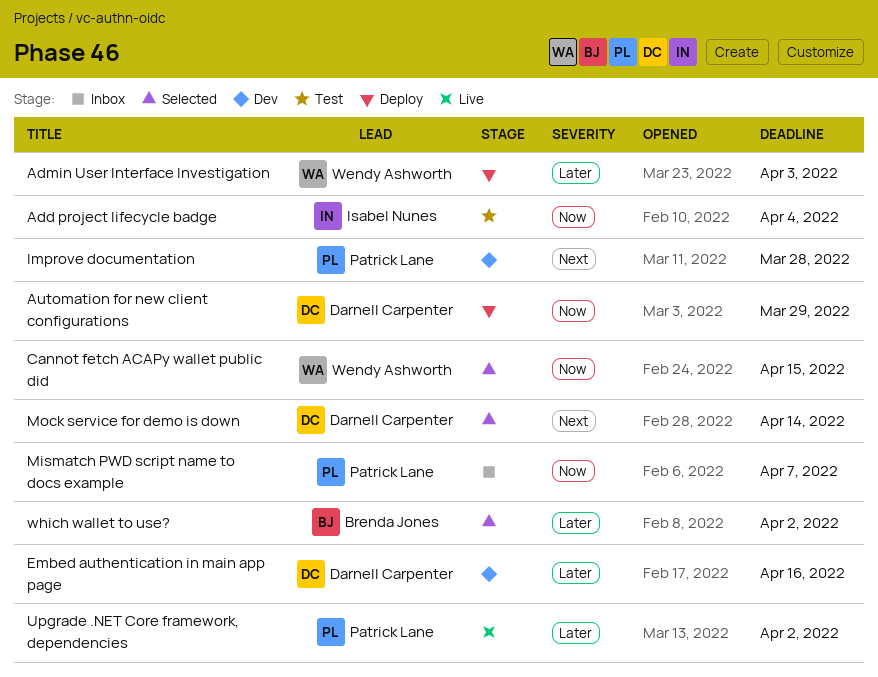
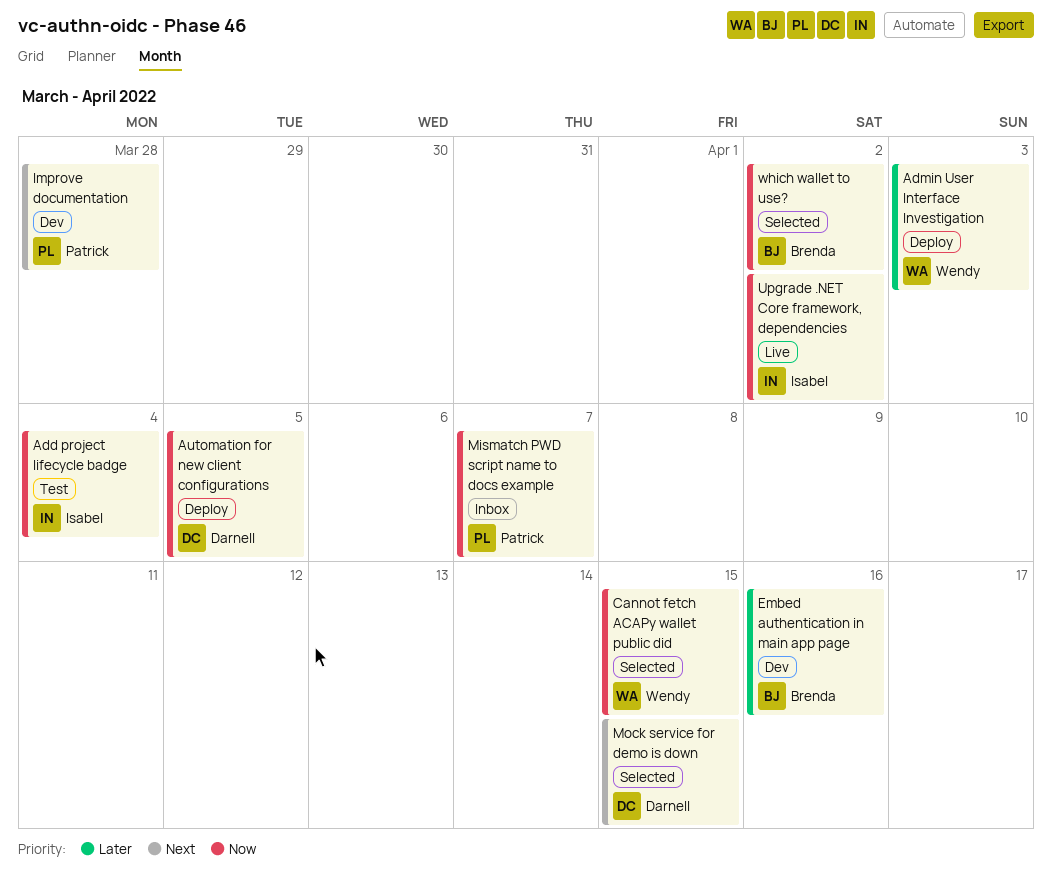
Automation for new client configurations, due: Mar 29 -> Apr 5
Embed authentication in main app page, owner: Darnell Carpenter -> Brenda Jones
Mock service for demo is down, due: Apr 14 -> Apr 15
Upgrade .NET Core framework, dependencies, owner: Patrick Lane -> Isabel Nunes
Upgrade .NET Core framework, dependencies, priority: Later -> Now
which wallet to use?, priority: Later -> Now

